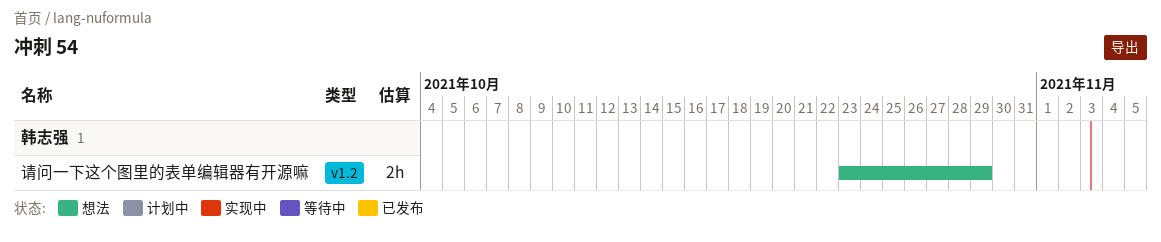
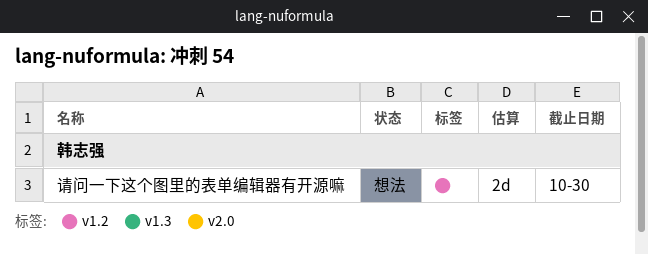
请问一下这个图里的表单编辑器有开源嘛, estimate: 2h -> 2d
请问一下这个图里的表单编辑器有开源嘛, due: Oct 29 -> Oct 30

